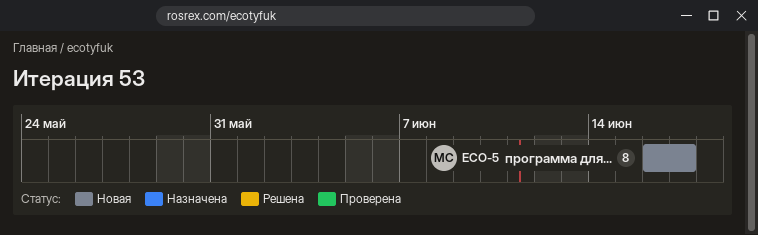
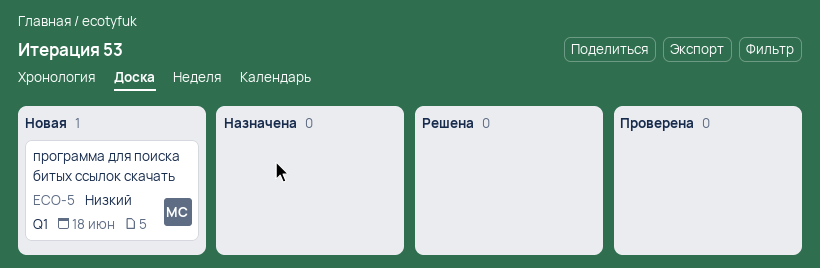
ECO-5, due: Jun 17 -> Jun 18

